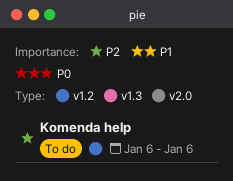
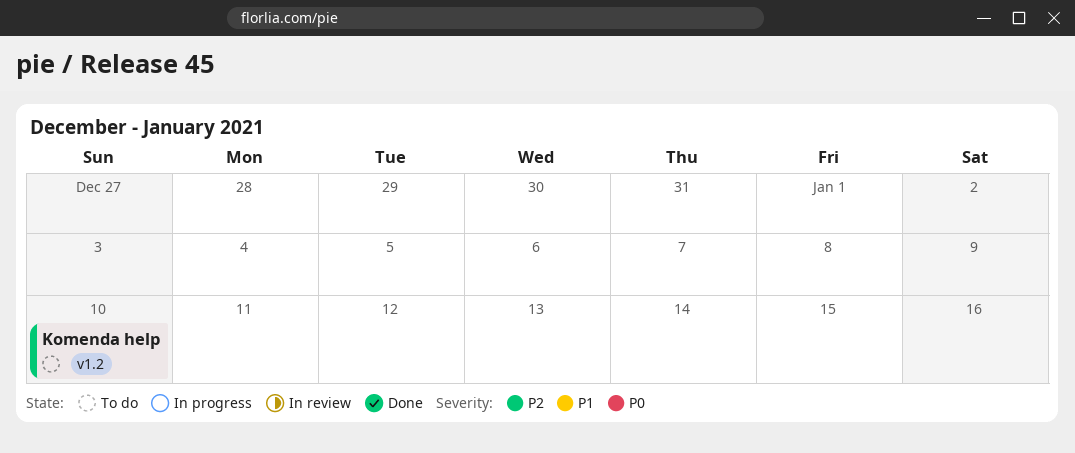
Komenda help, due: Jan 6 -> Jan 10

